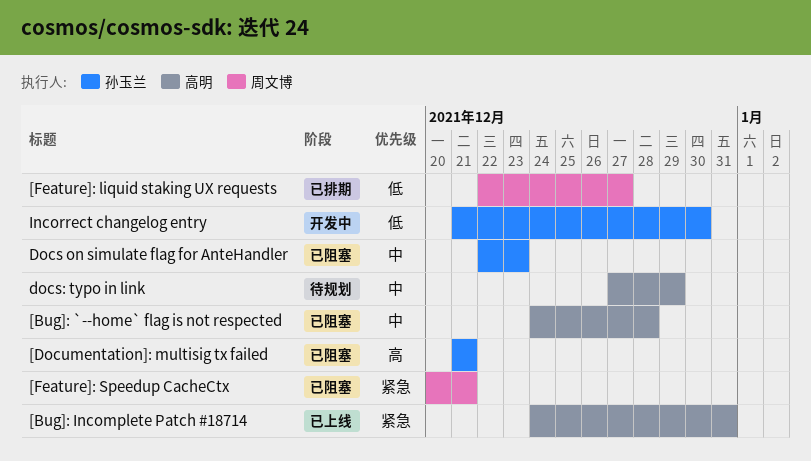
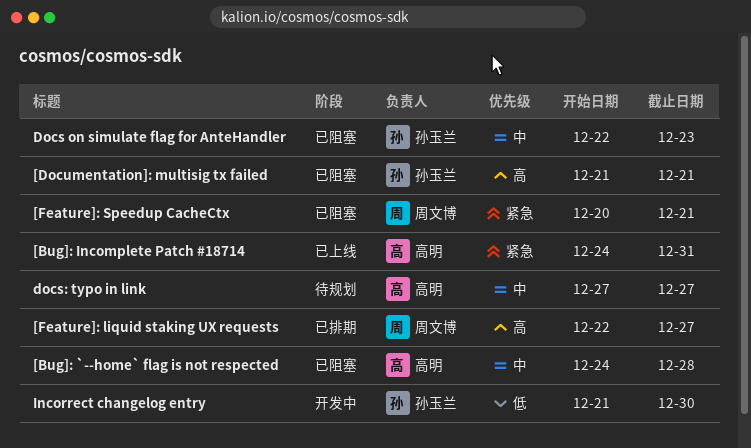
[Feature]: liquid staking UX requests, priority: 低 -> 高
docs: typo in link, due: Dec 29 -> Dec 27

